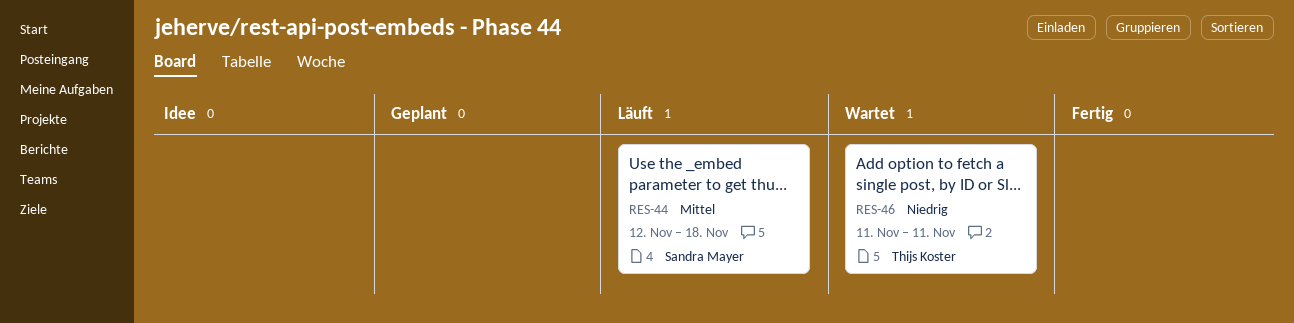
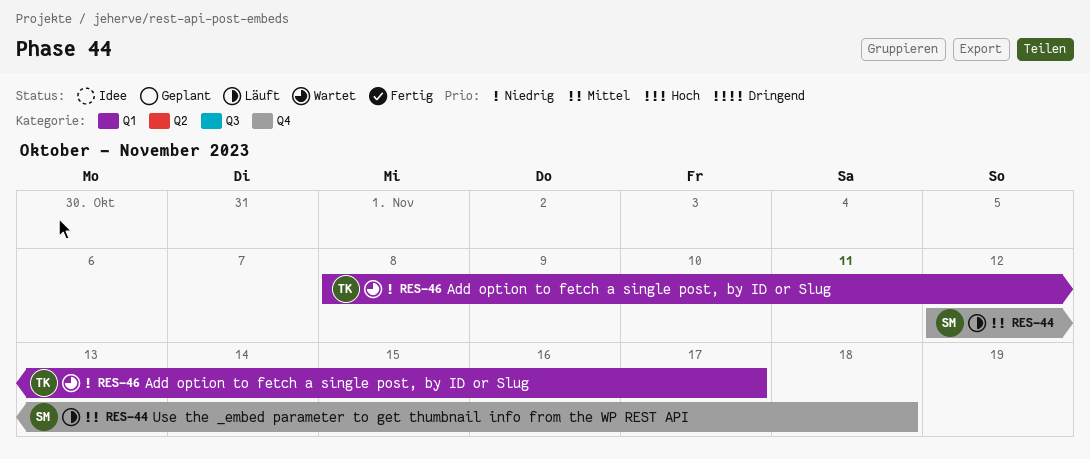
RES-46, start: Nov 11 -> Nov 8
RES-46, due: Nov 11 -> Nov 17

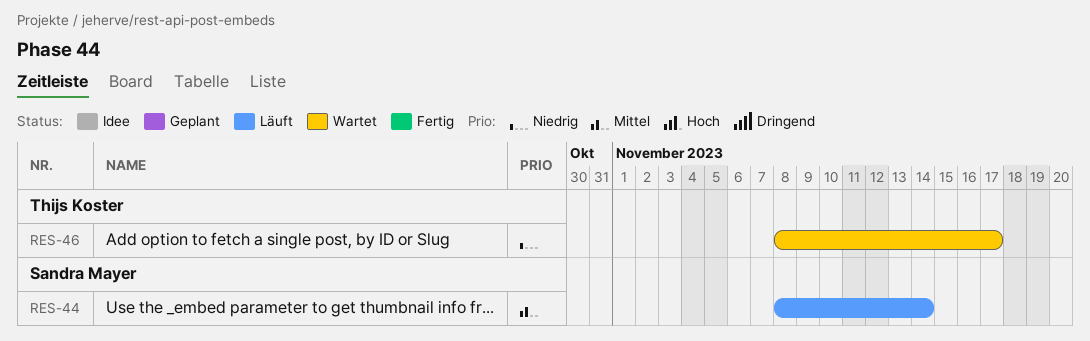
RES-44, start: Nov 12 -> Nov 8
RES-44, due: Nov 18 -> Nov 14

